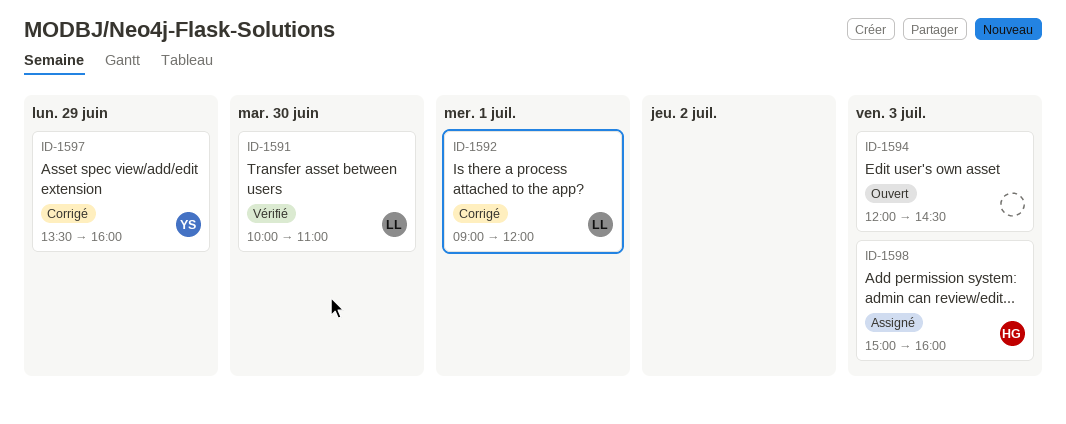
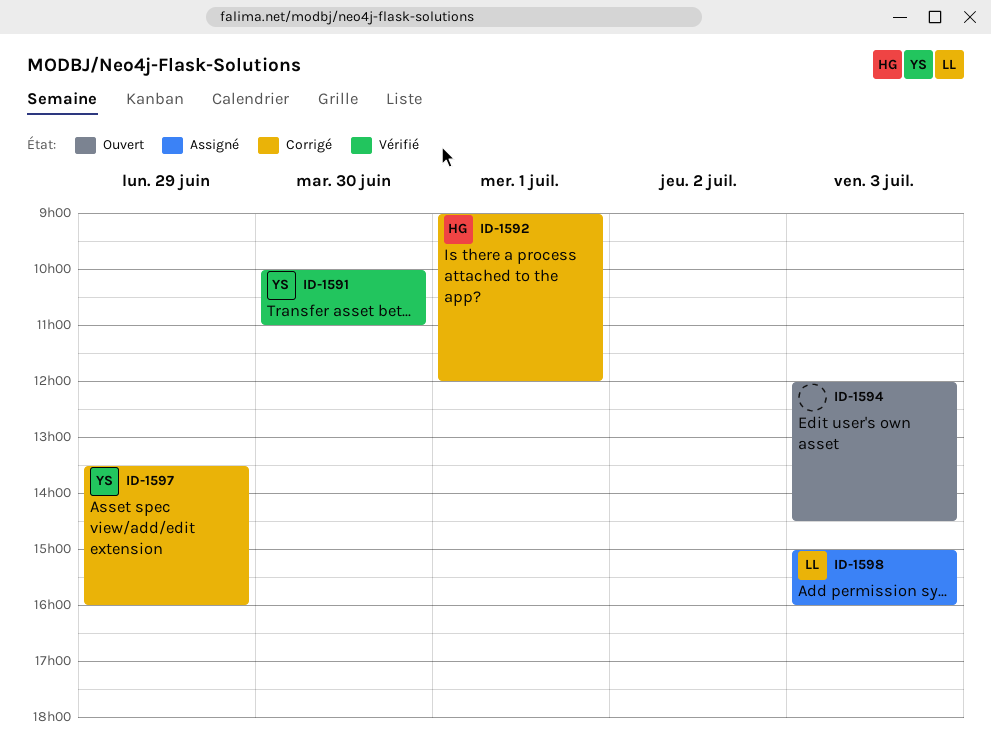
ID-1591, owner: LL -> YS
ID-1592, owner: LL -> HG
ID-1598, owner: HG -> LL

